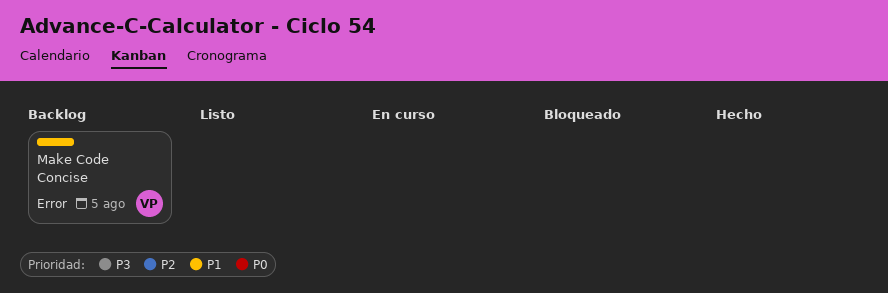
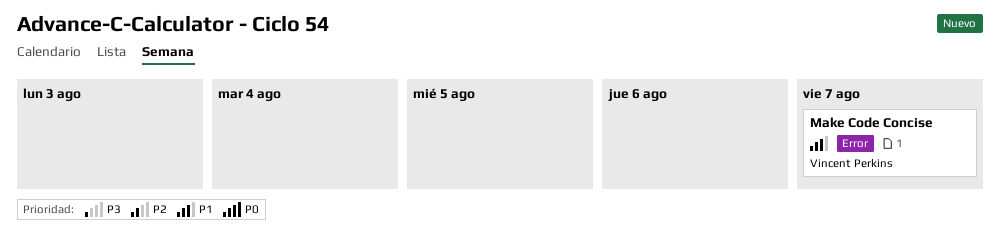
Make Code Concise, due: Aug 5 -> Aug 7

